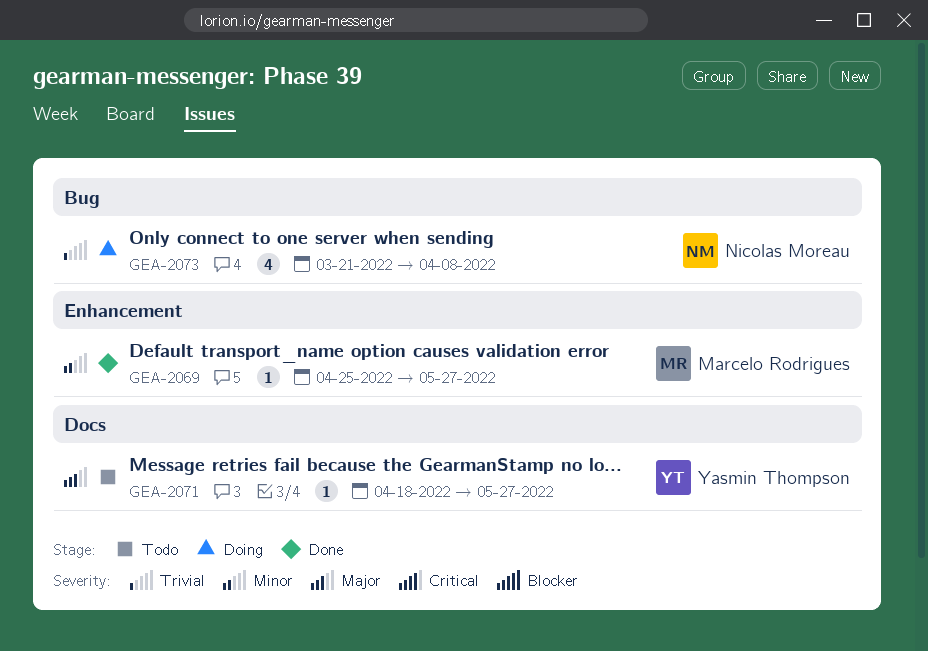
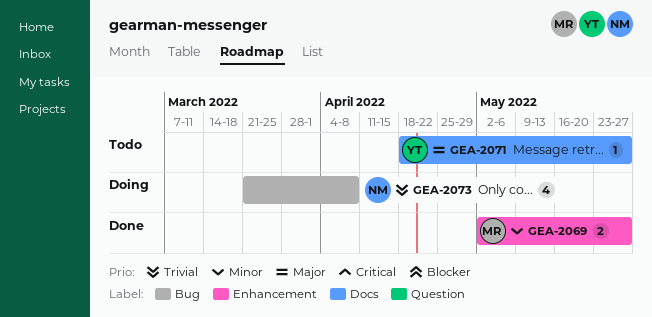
GEA-2069, estimate: 1 -> 2
GEA-2069, start: Apr 25 -> May 2

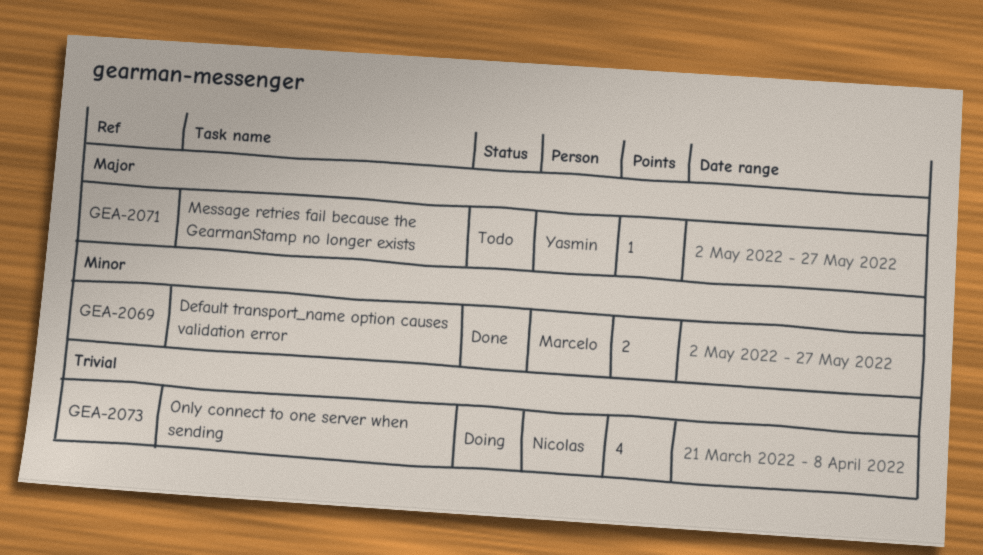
GEA-2071, start: Apr 18 -> May 2

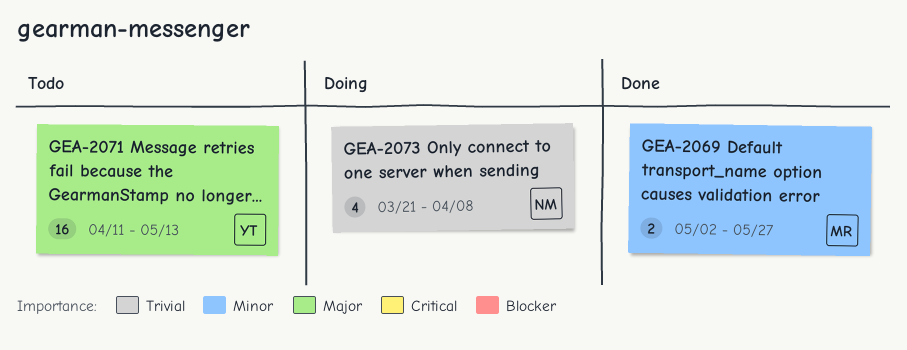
GEA-2071, estimate: 1 -> 16
GEA-2071, start: May 2 -> Apr 11
GEA-2071, due: May 27 -> May 13

